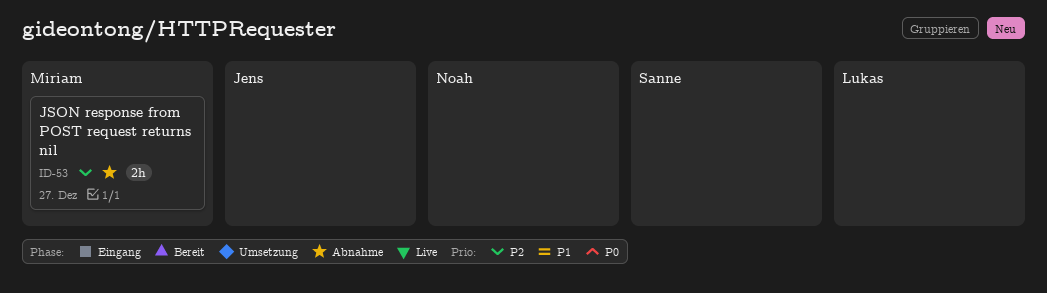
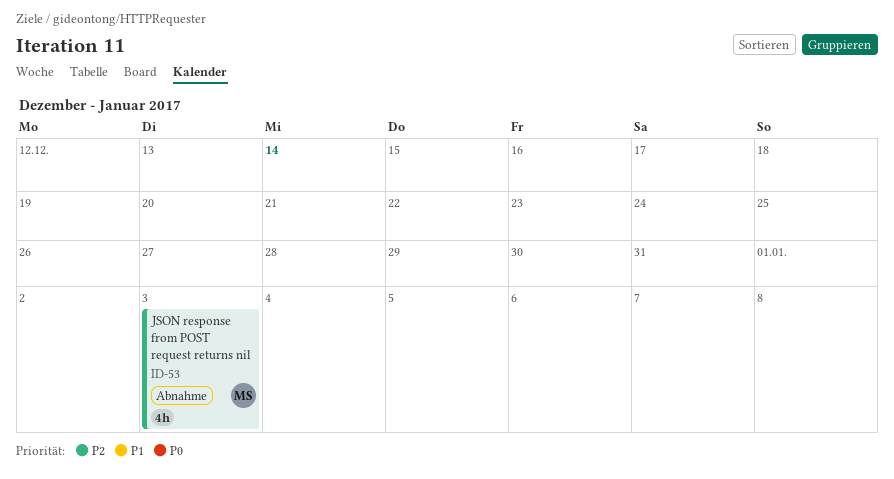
ID-53, estimate: 2h -> 4h
ID-53, due: Dec 27 -> Jan 3

